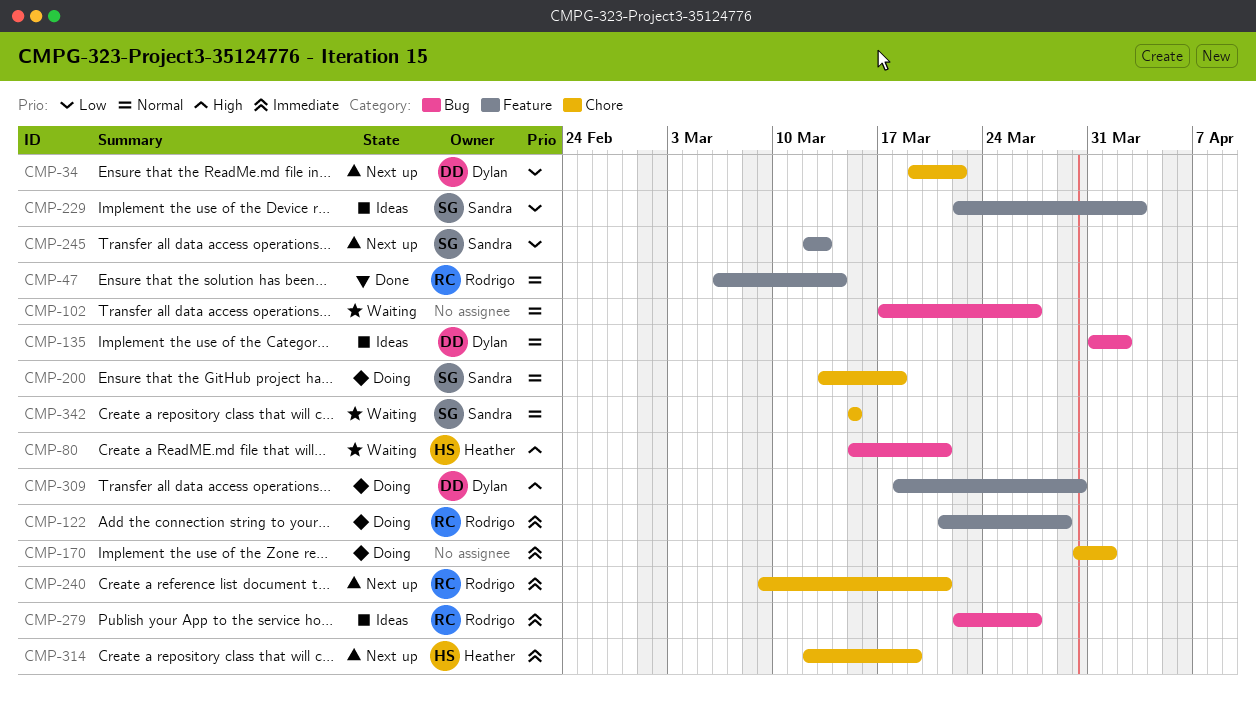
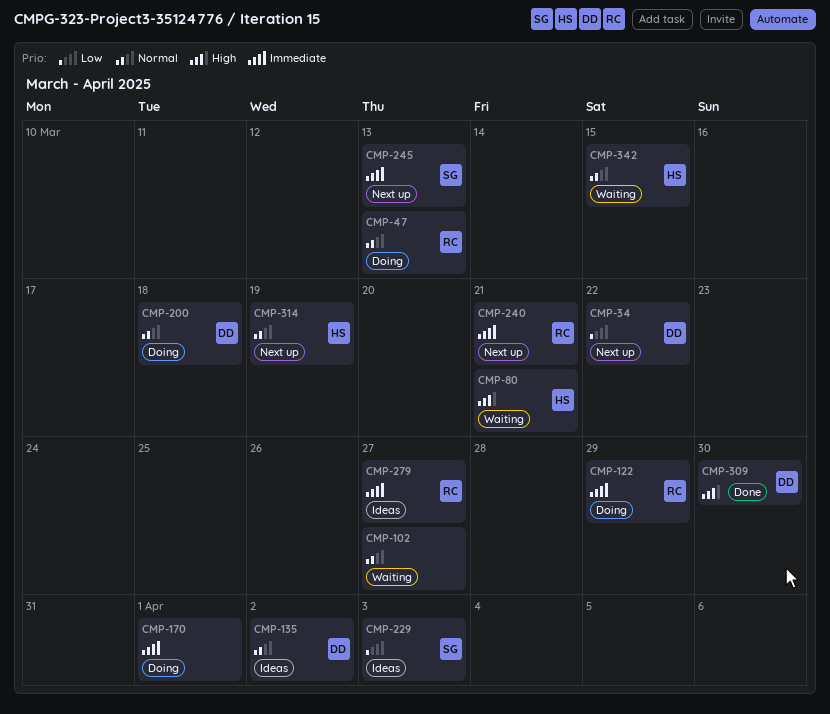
CMP-47, status: Done -> Doing
CMP-47, due: Mar 14 -> Mar 13
CMP-200, owner: Sandra -> Dylan
CMP-245, priority: Low -> Immediate
CMP-309, status: Doing -> Done
CMP-314, priority: Immediate -> Normal
CMP-342, owner: Sandra -> Heather

